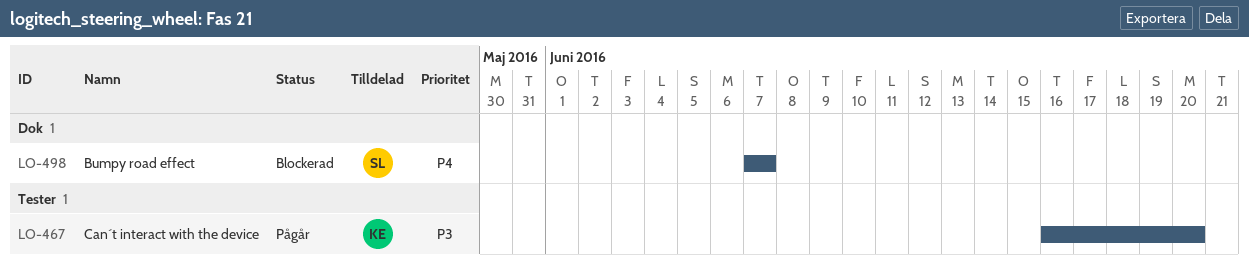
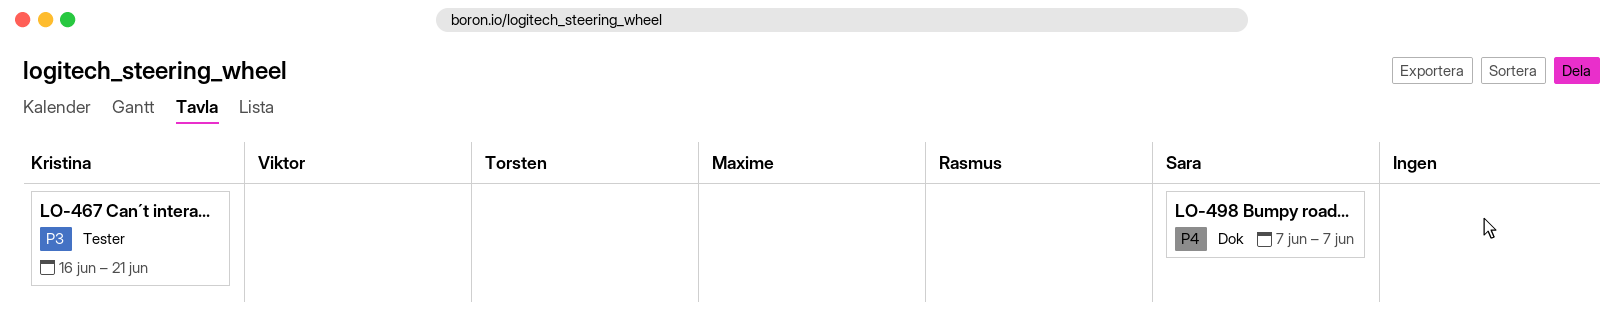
LO-467, due: Jun 20 -> Jun 21

